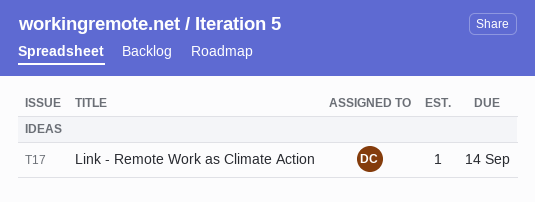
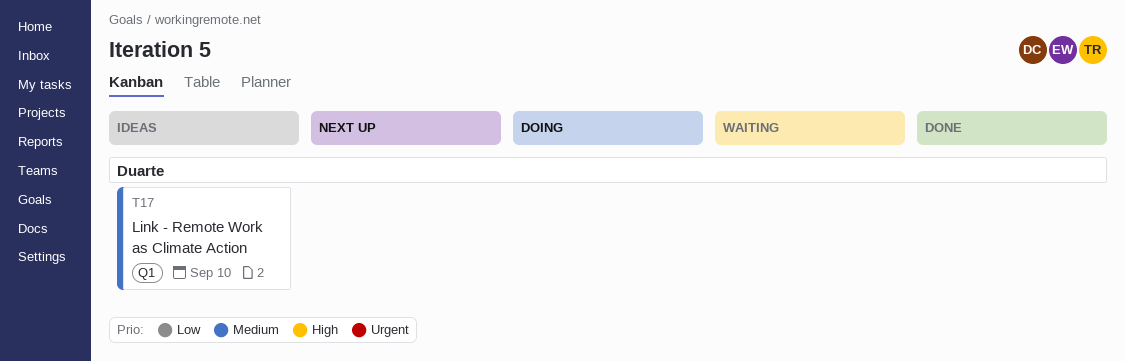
T17, due: Sep 14 -> Sep 10

